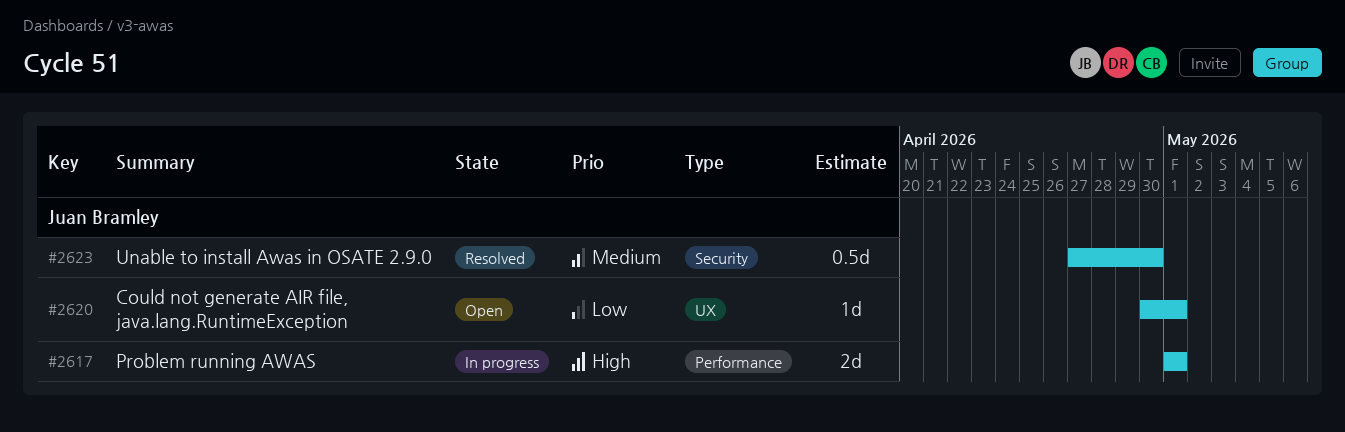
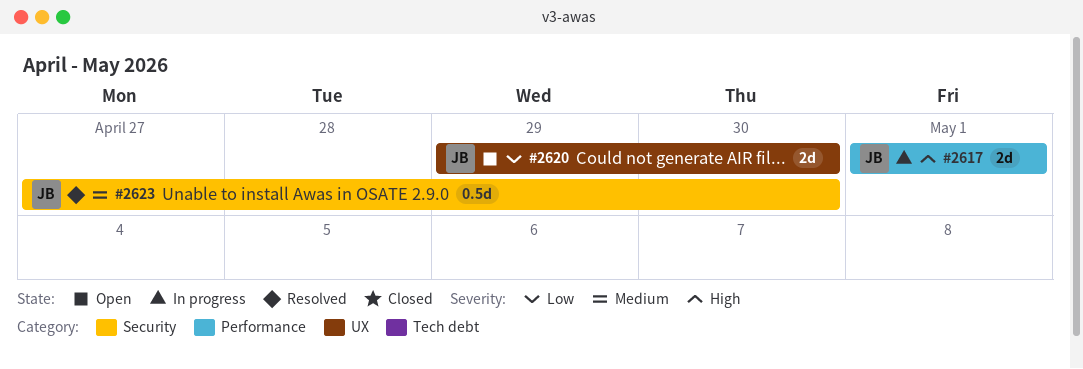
#2620, estimate: 1d -> 2d
#2620, start: Apr 30 -> Apr 29
#2620, due: May 1 -> Apr 30

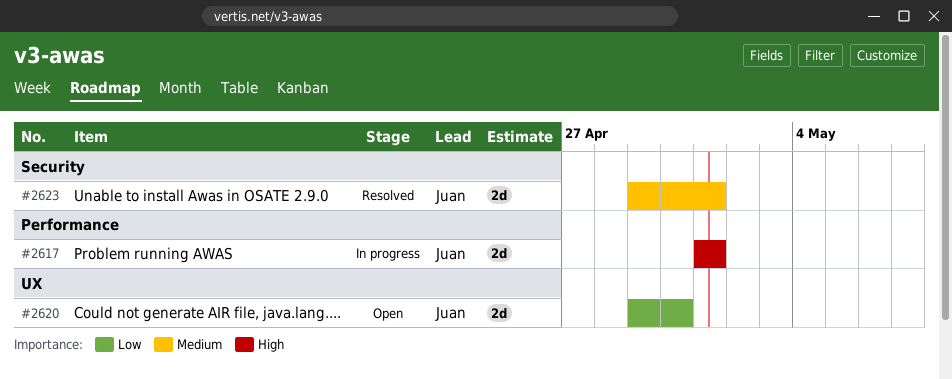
#2623, estimate: 0.5d -> 2d
#2623, start: Apr 27 -> Apr 29
#2623, due: Apr 30 -> May 1

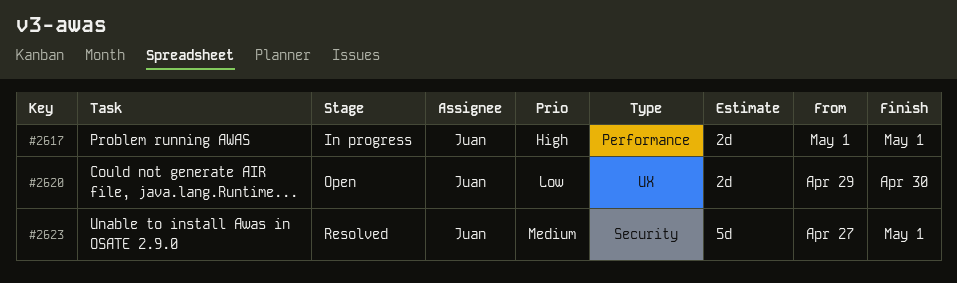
#2623, estimate: 2d -> 5d
#2623, start: Apr 29 -> Apr 27

